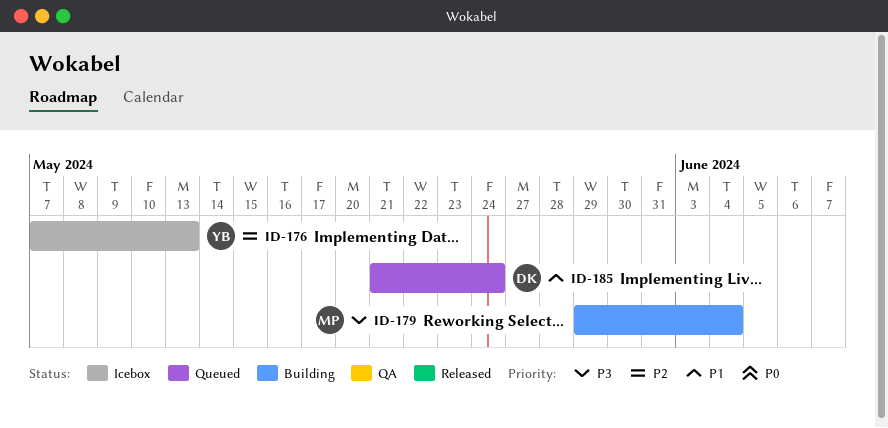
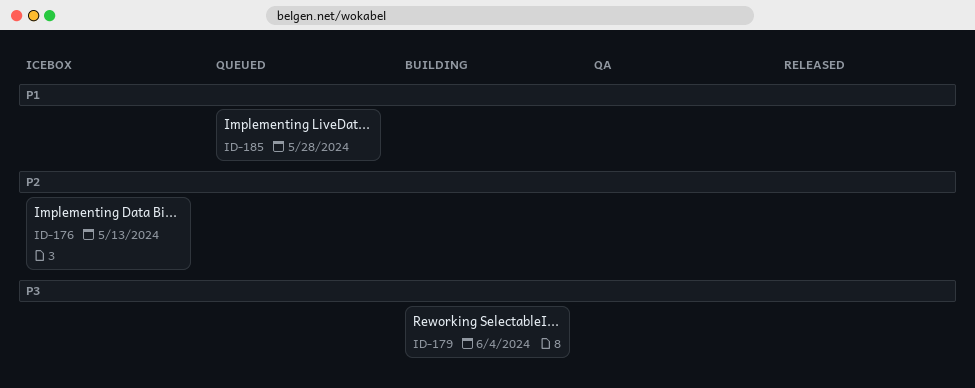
ID-185, due: May 24 -> May 28

